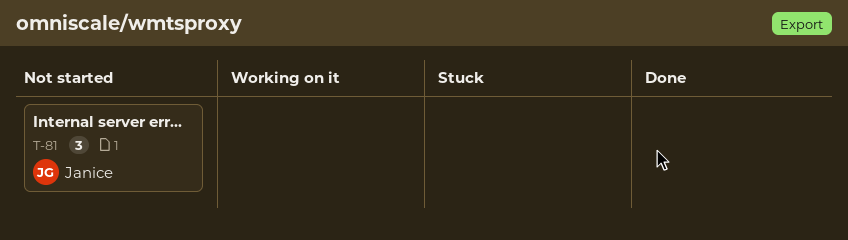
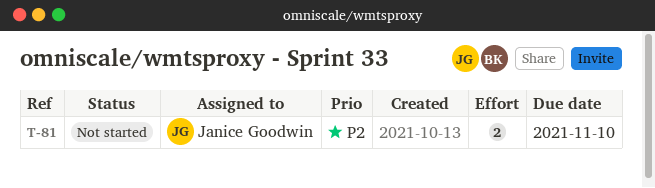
T-81, estimate: 3 -> 2

